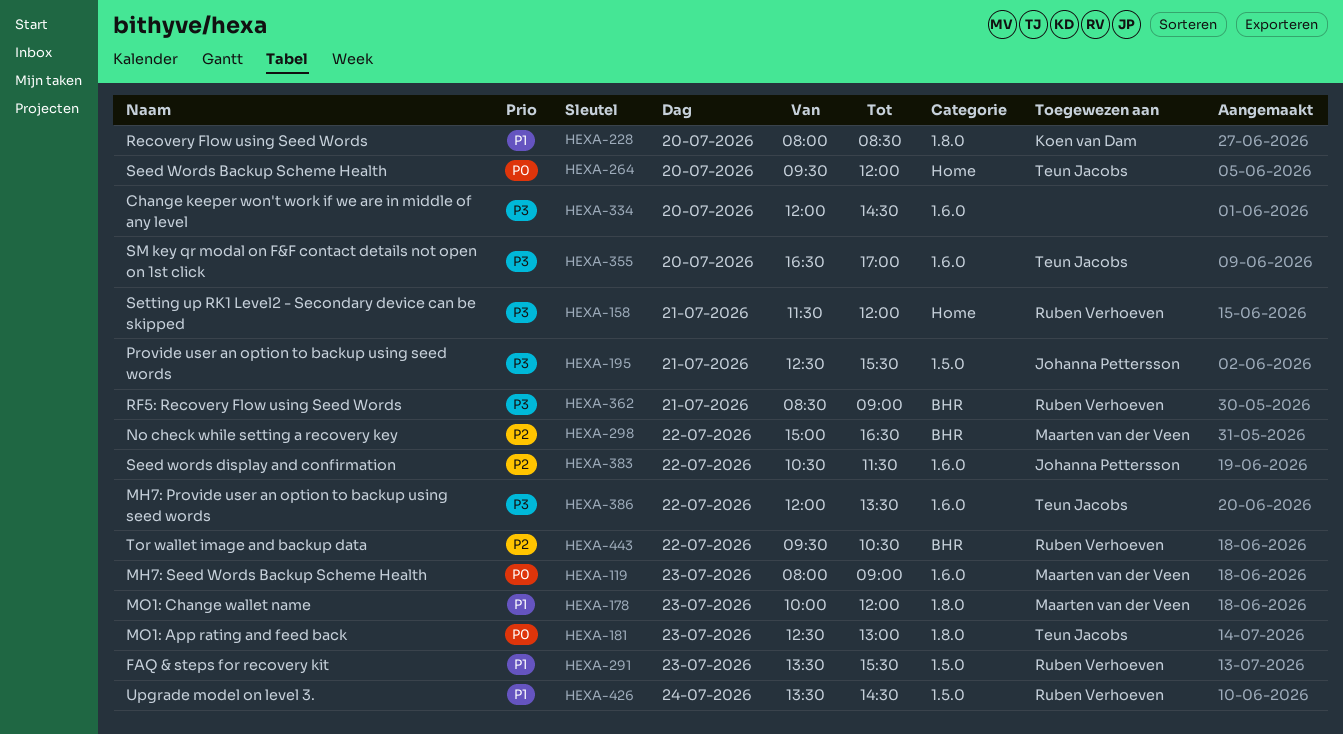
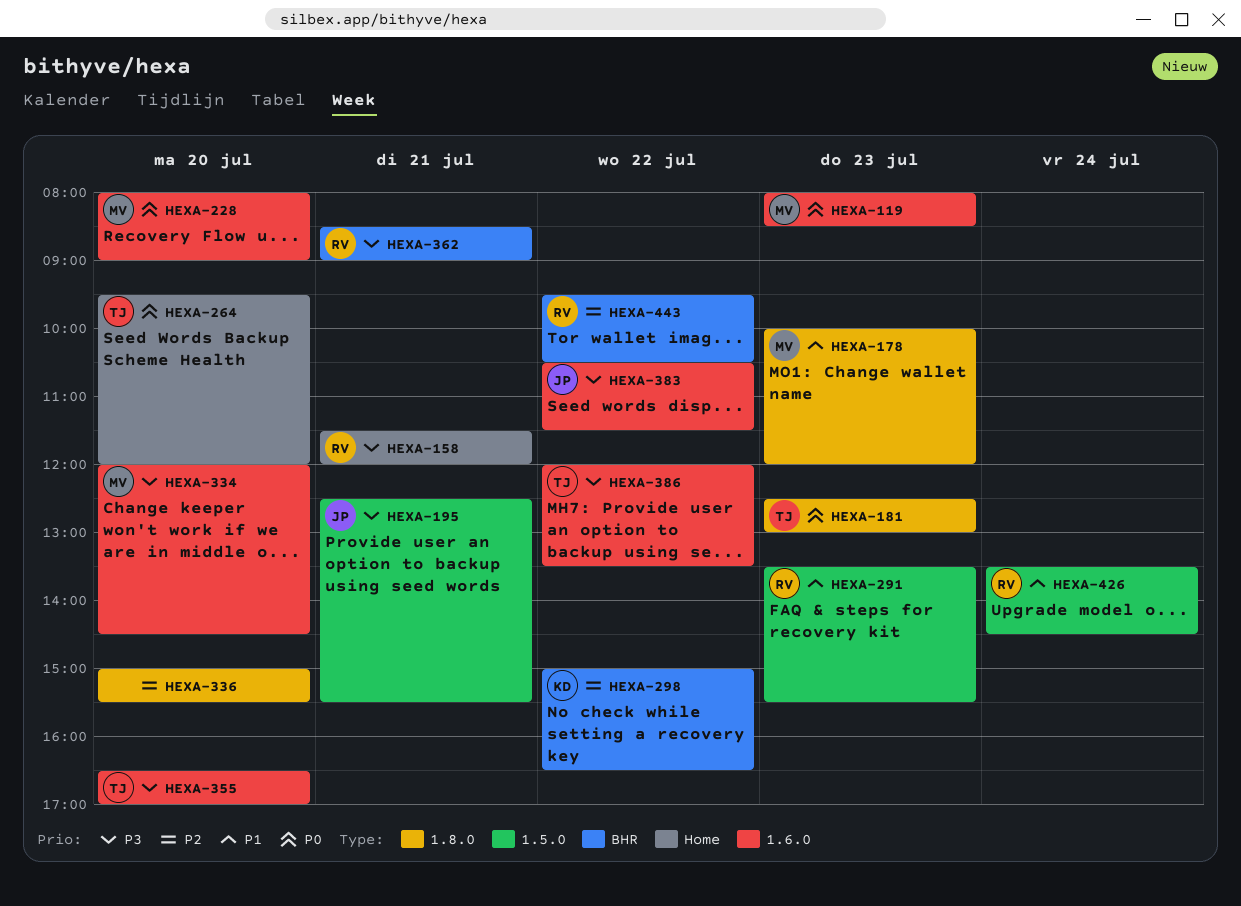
HEXA-119, ends: 09:00 -> 08:30
HEXA-228, owner: Koen van Dam -> Maarten van der Veen
HEXA-228, priority: P1 -> P0
HEXA-228, label: 1.8.0 -> 1.6.0
HEXA-228, ends: 08:30 -> 09:00
HEXA-298, owner: Maarten van der Veen -> Koen van Dam
HEXA-334, owner: none -> Maarten van der Veen
HEXA-336: none -> present
HEXA-383, priority: P2 -> P3

